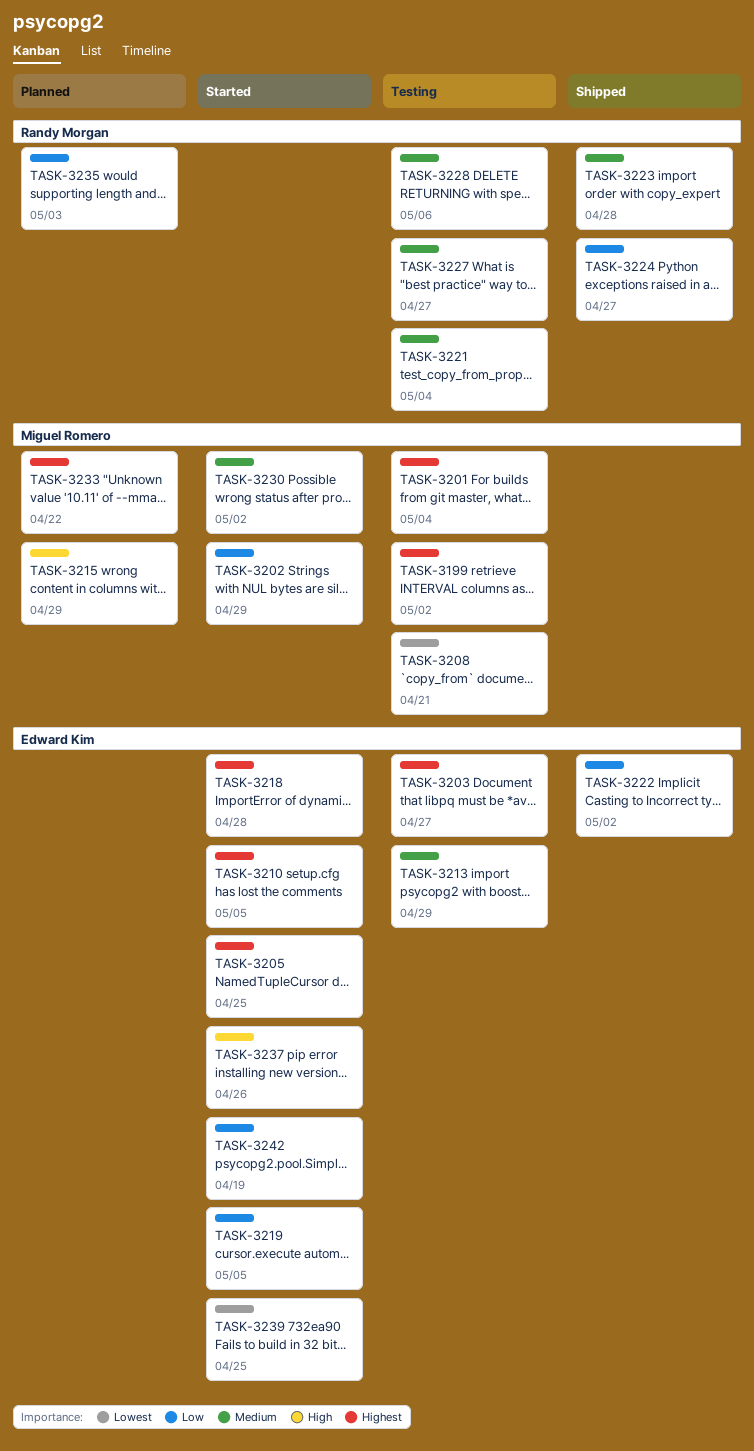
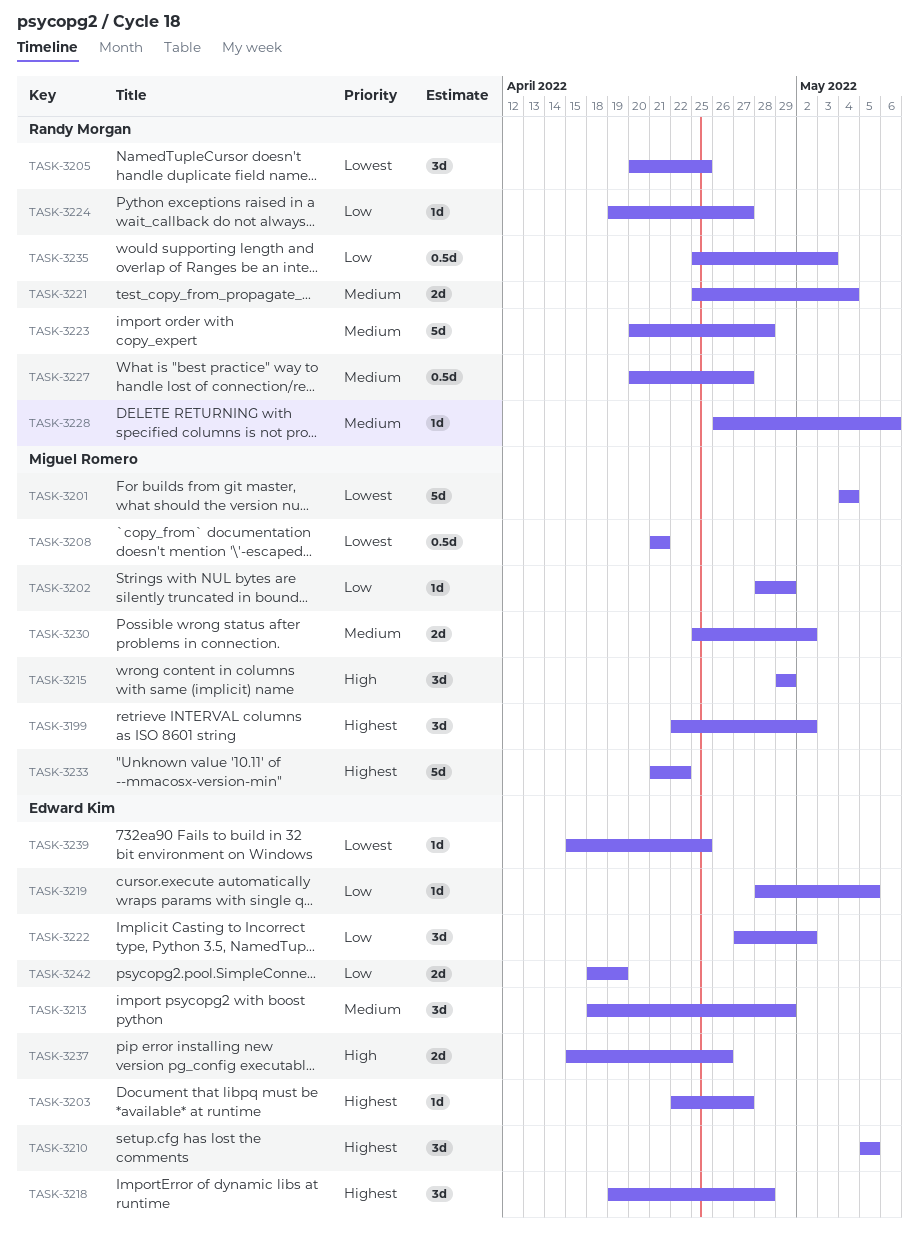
TASK-3201, priority: Highest -> Lowest
TASK-3205, owner: Edward Kim -> Randy Morgan
TASK-3205, priority: Highest -> Lowest

